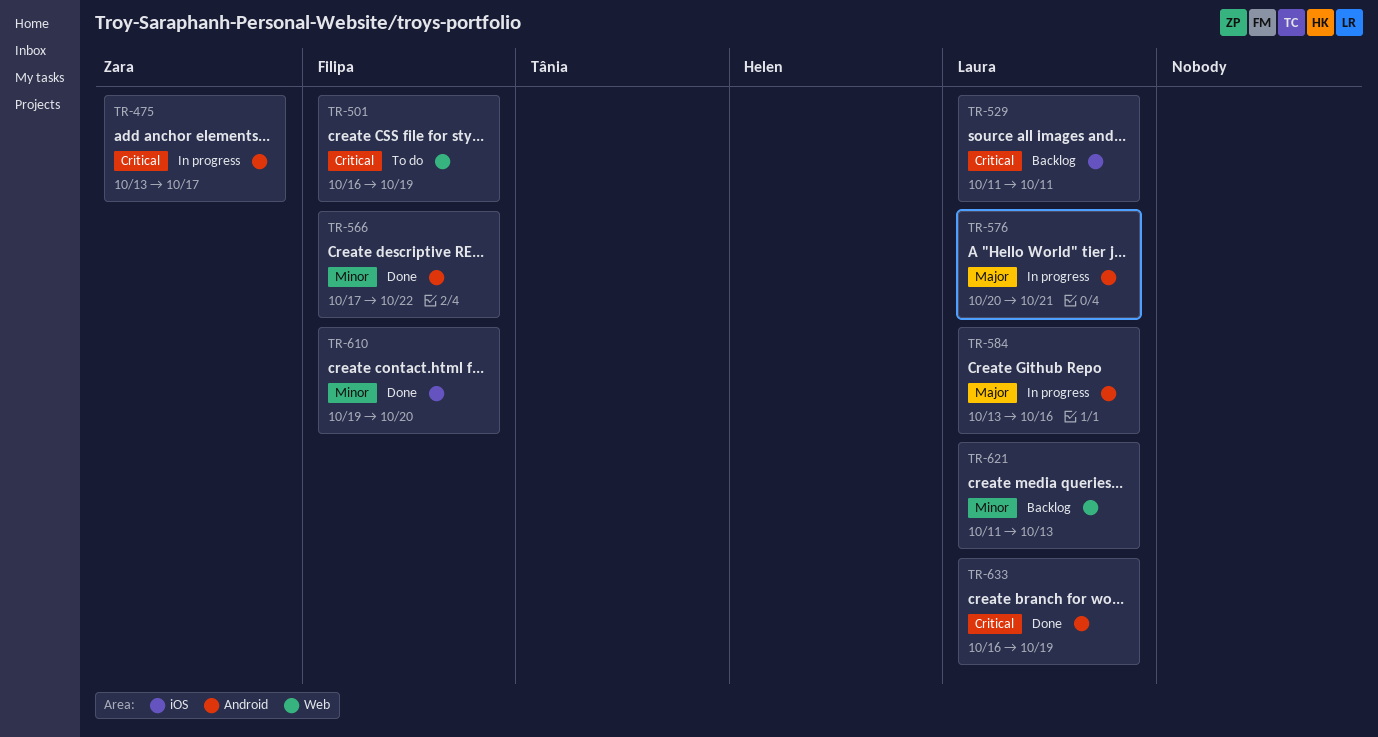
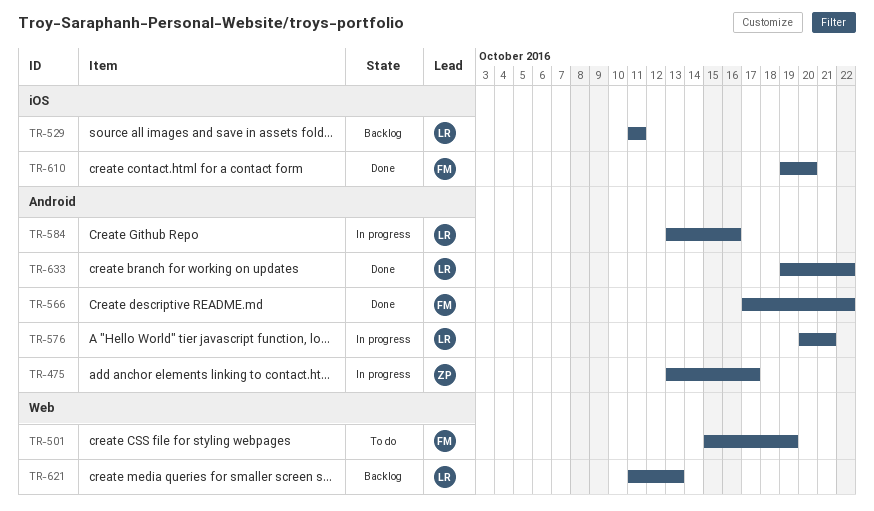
TR-501, start: Oct 16 -> Oct 15
TR-633, start: Oct 16 -> Oct 19
TR-633, due: Oct 19 -> Oct 22

